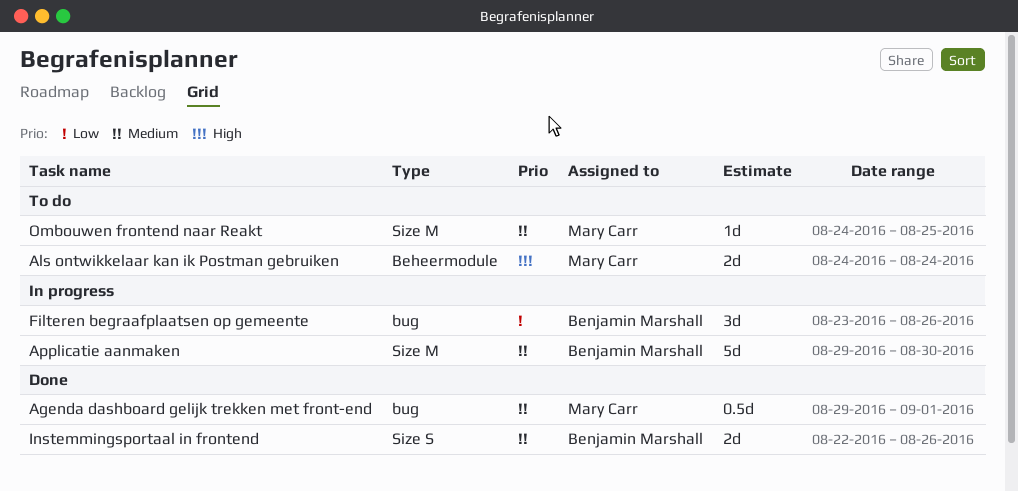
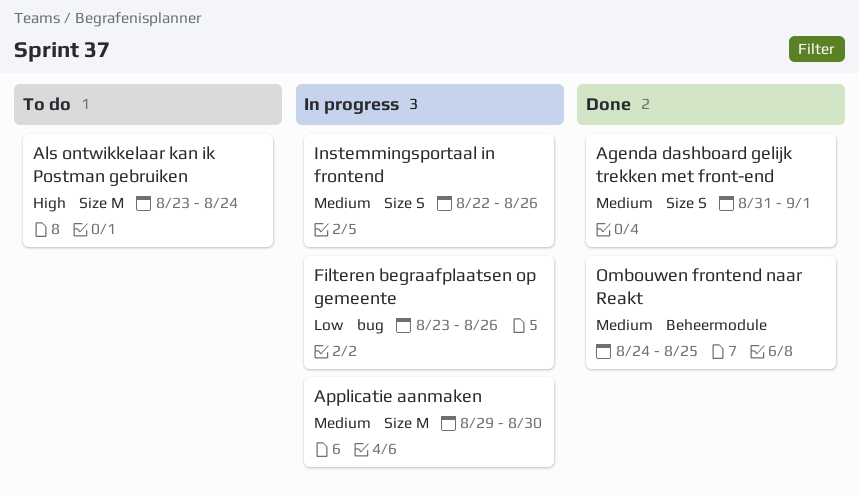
Agenda dashboard gelijk trekken met front-end, label: bug -> Size S
Agenda dashboard gelijk trekken met front-end, start: Aug 29 -> Aug 31
Als ontwikkelaar kan ik Postman gebruiken, label: Beheermodule -> Size M
Als ontwikkelaar kan ik Postman gebruiken, start: Aug 24 -> Aug 23
Instemmingsportaal in frontend, status: Done -> In progress
Ombouwen frontend naar Reakt, status: To do -> Done
Ombouwen frontend naar Reakt, label: Size M -> Beheermodule

